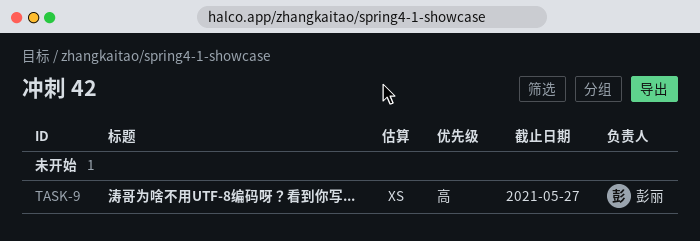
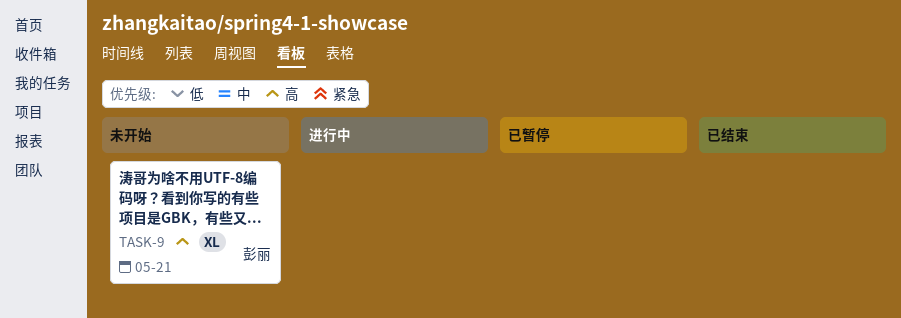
TASK-9, estimate: XS -> XL
TASK-9, due: May 27 -> May 21

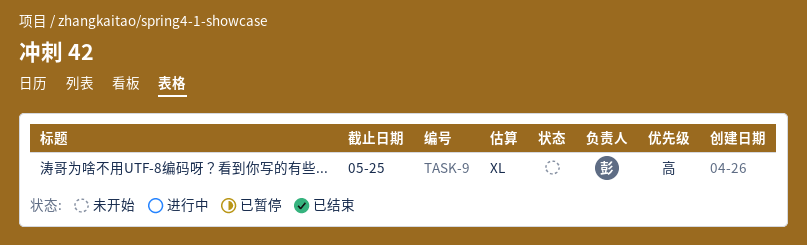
TASK-9, due: May 21 -> May 25

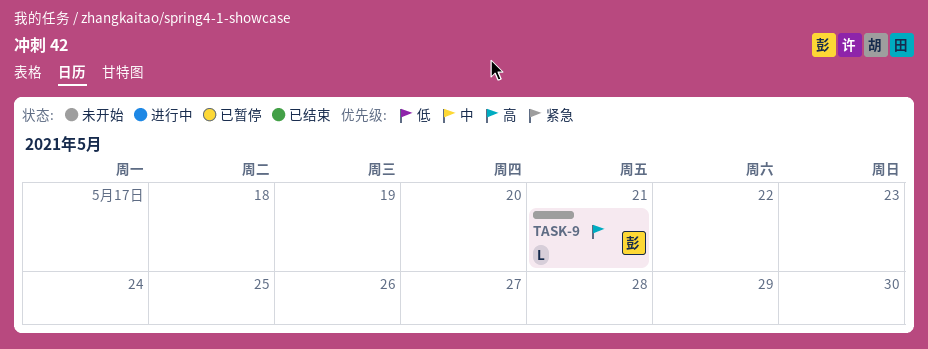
TASK-9, estimate: XL -> L
TASK-9, due: May 25 -> May 21

